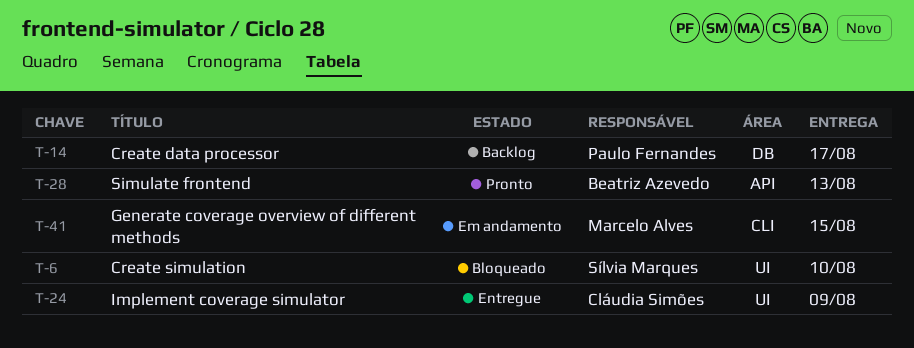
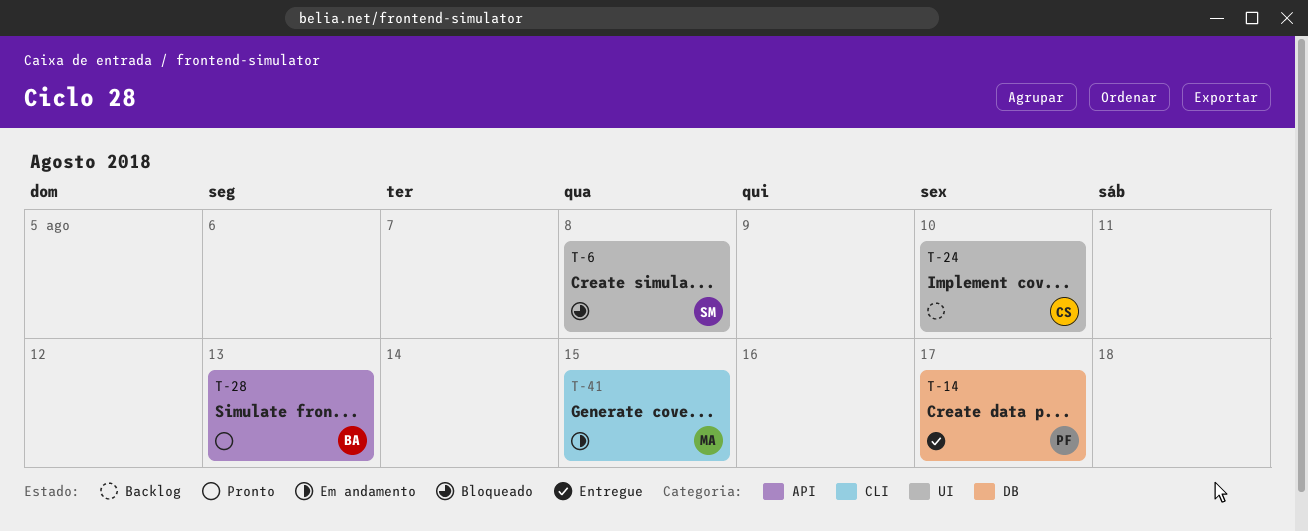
T-6, due: Aug 10 -> Aug 8
T-14, status: Backlog -> Entregue
T-24, status: Entregue -> Backlog
T-24, due: Aug 9 -> Aug 10

